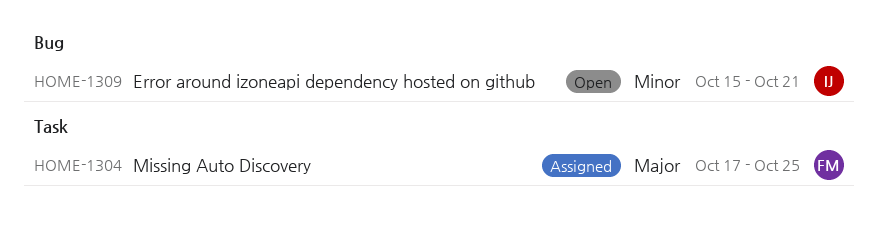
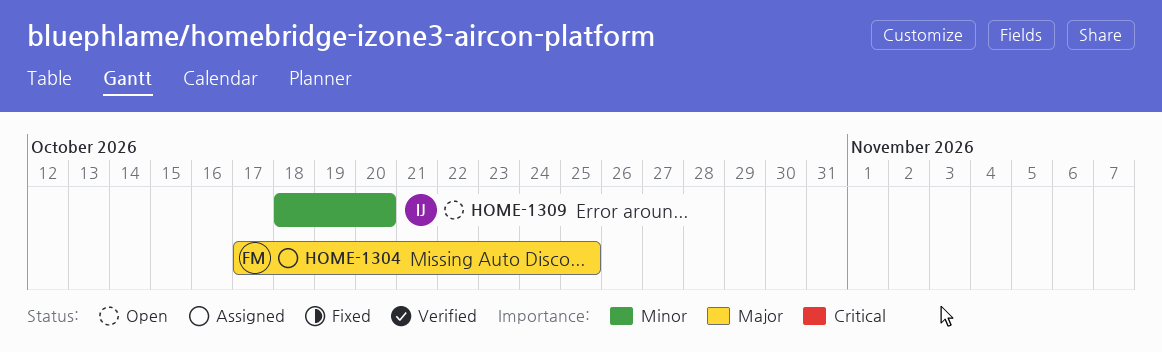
HOME-1309, start: Oct 15 -> Oct 18
HOME-1309, due: Oct 21 -> Oct 20

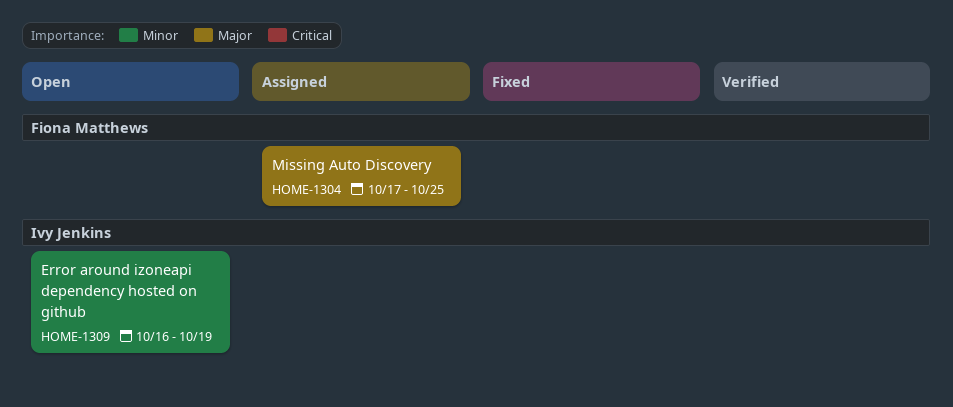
HOME-1309, start: Oct 18 -> Oct 16
HOME-1309, due: Oct 20 -> Oct 19

